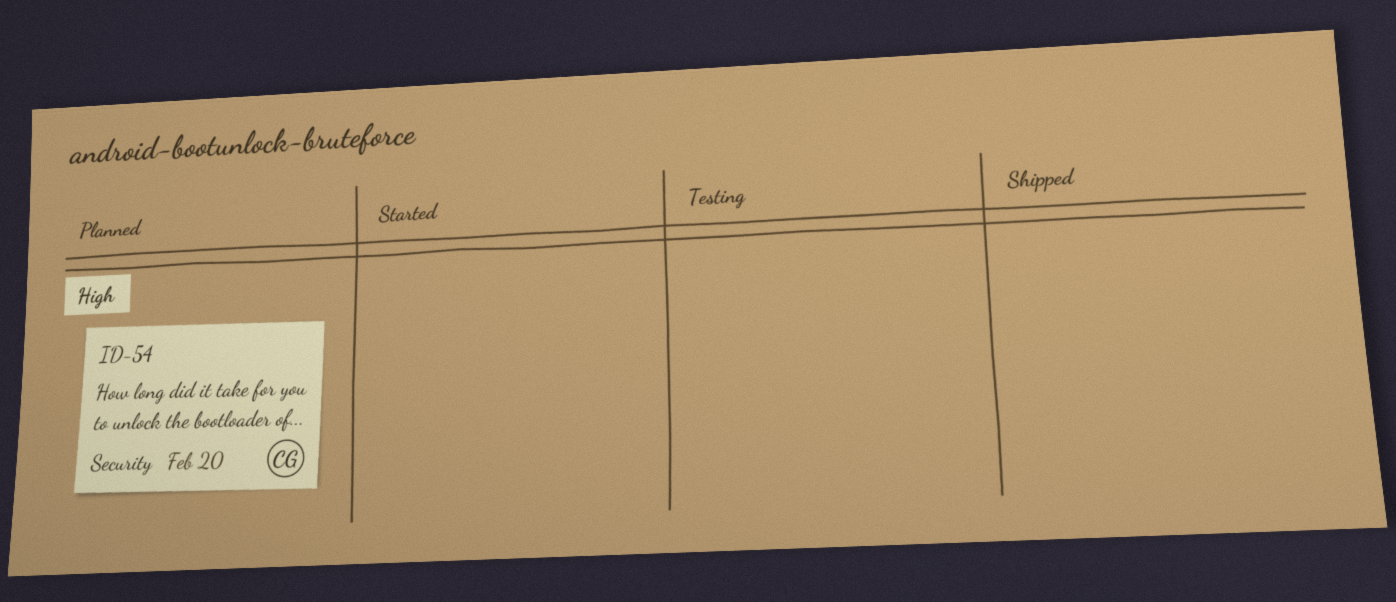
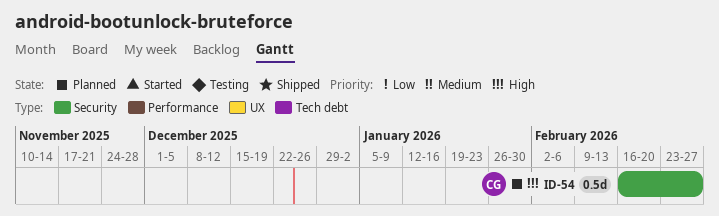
ID-54, due: Feb 20 -> Feb 27

